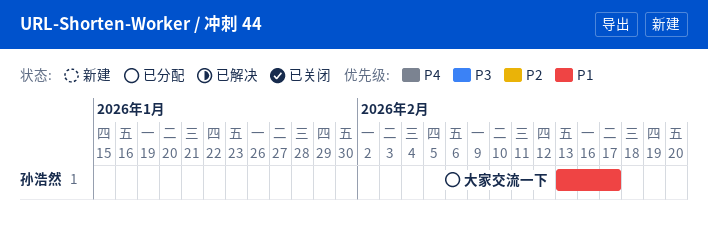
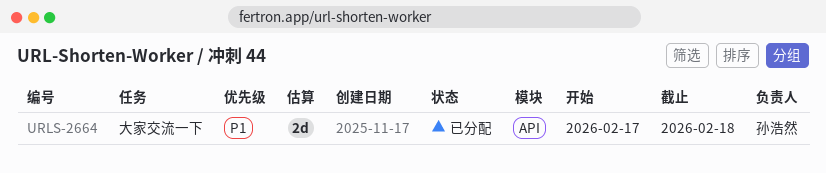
大家交流一下, start: Feb 13 -> Feb 17
大家交流一下, due: Feb 17 -> Feb 18

